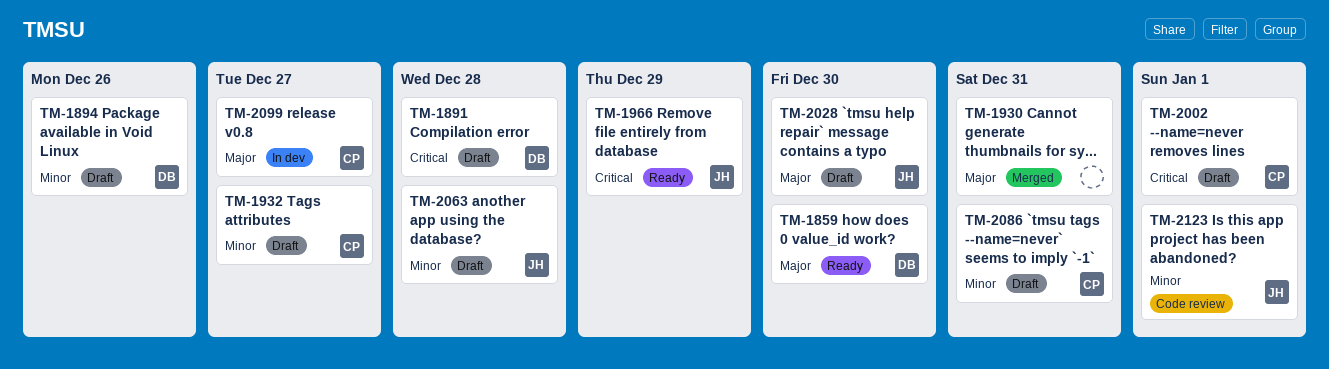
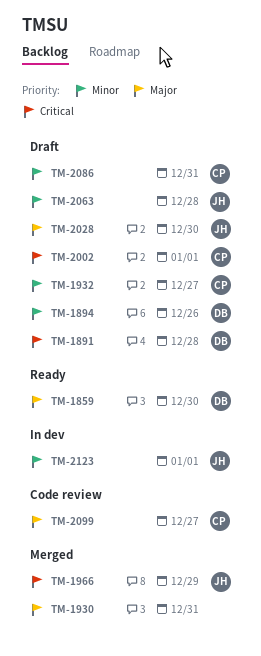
TM-1966, status: Ready -> Merged
TM-2099, status: In dev -> Code review
TM-2123, status: Code review -> In dev

